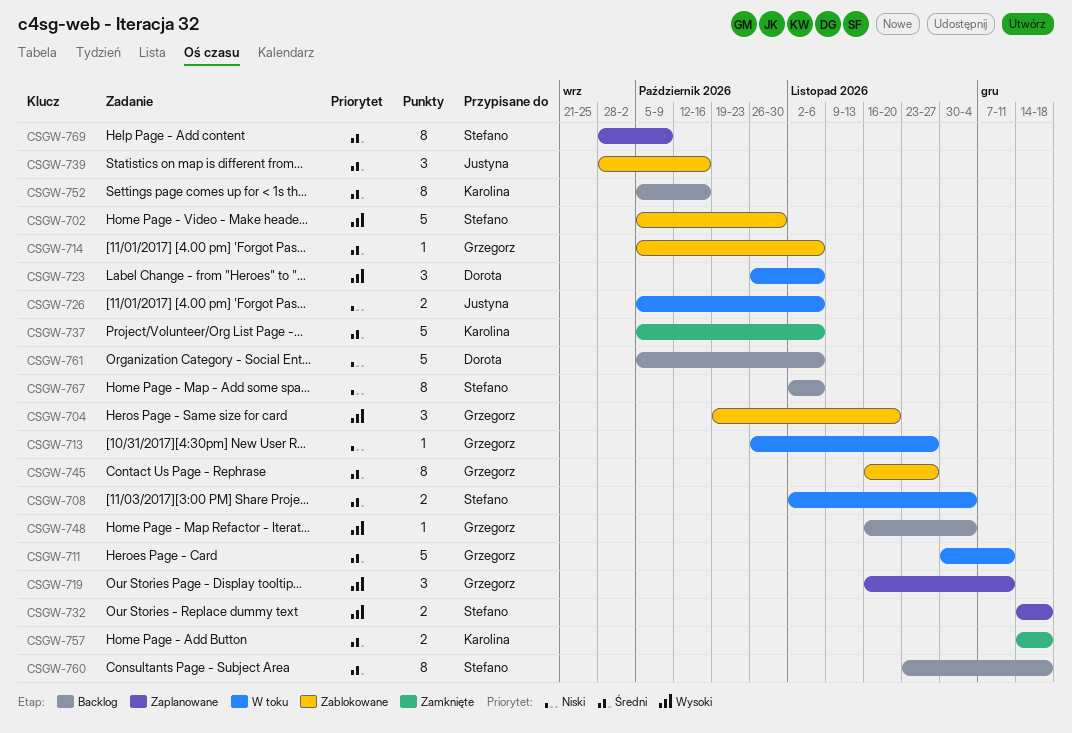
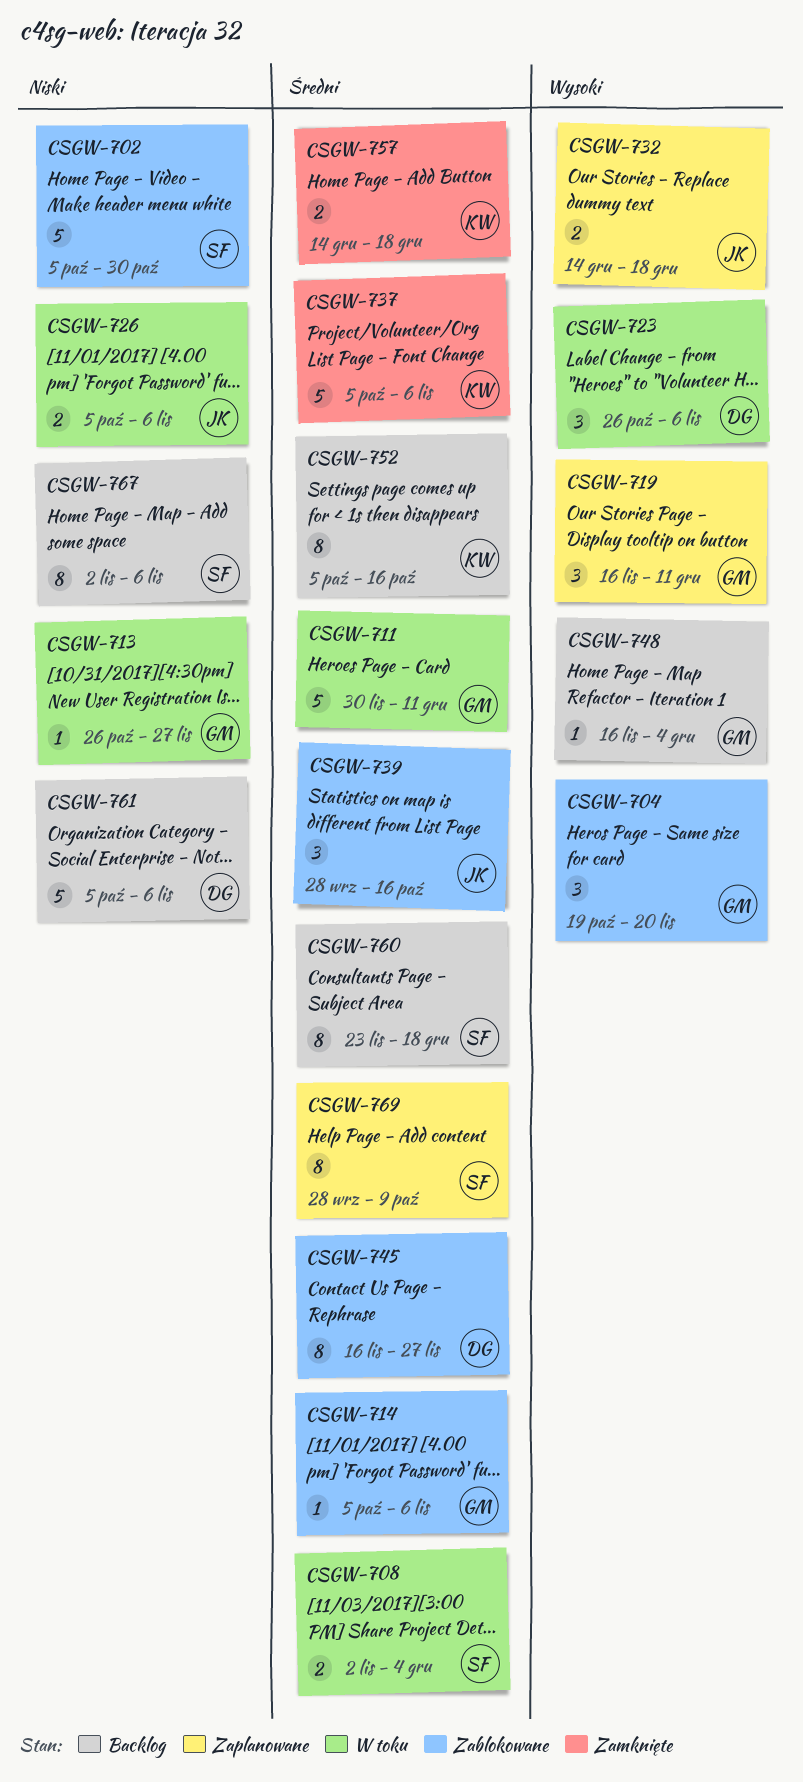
CSGW-702, priority: Wysoki -> Niski
CSGW-732, owner: Stefano -> Justyna
CSGW-745, owner: Grzegorz -> Dorota

